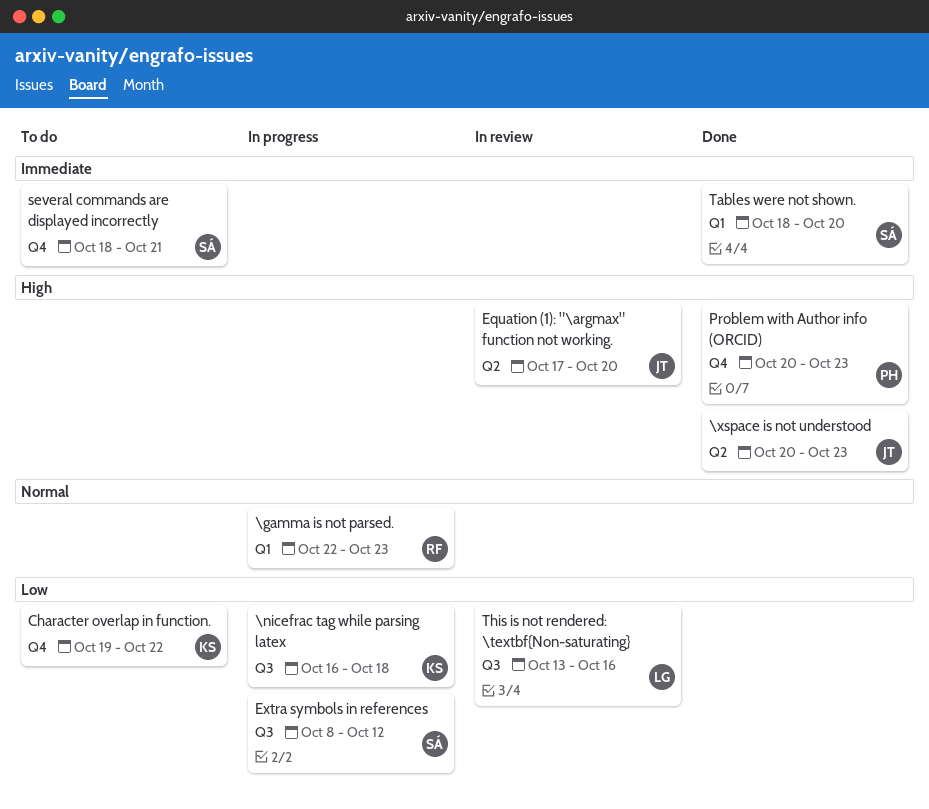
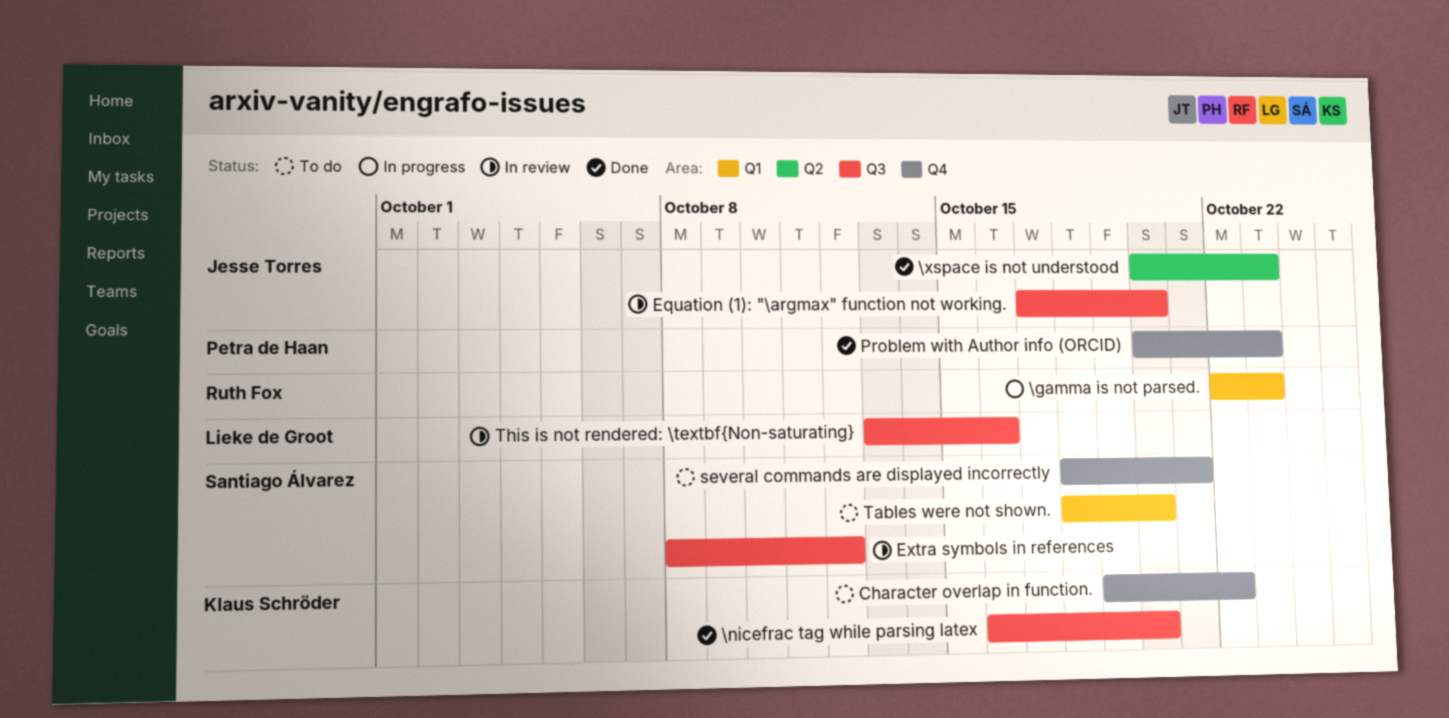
\nicefrac tag while parsing latex, status: In progress -> Done
\nicefrac tag while parsing latex, due: Oct 18 -> Oct 20
Equation (1): "\argmax" function not working., label: Q2 -> Q3
Extra symbols in references, status: In progress -> In review
Tables were not shown., status: Done -> To do

